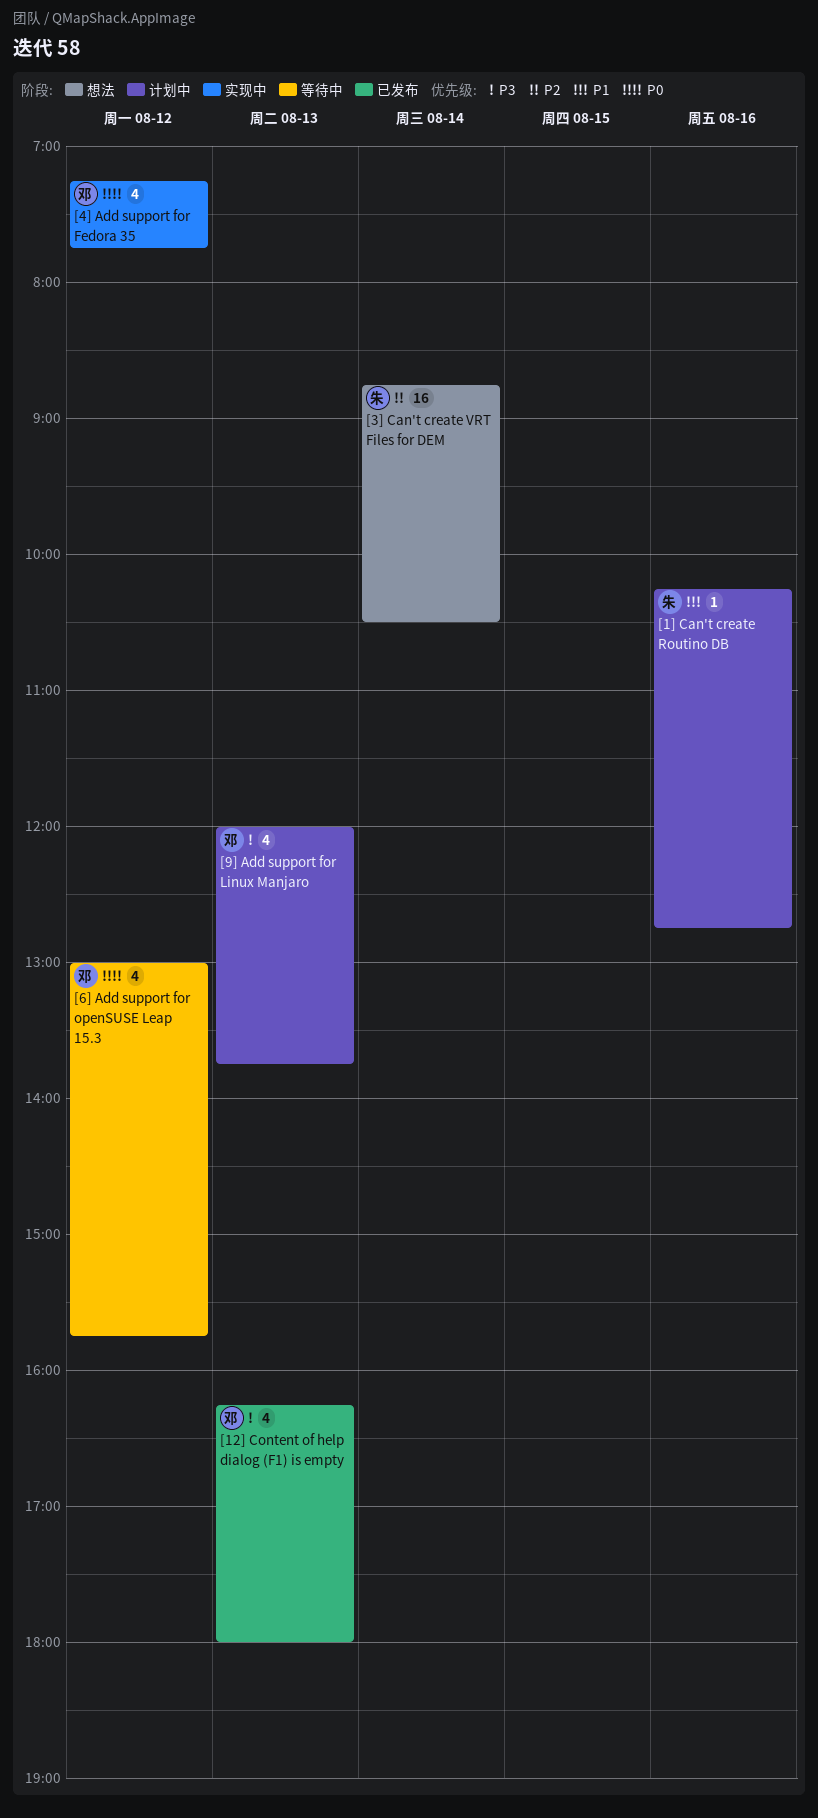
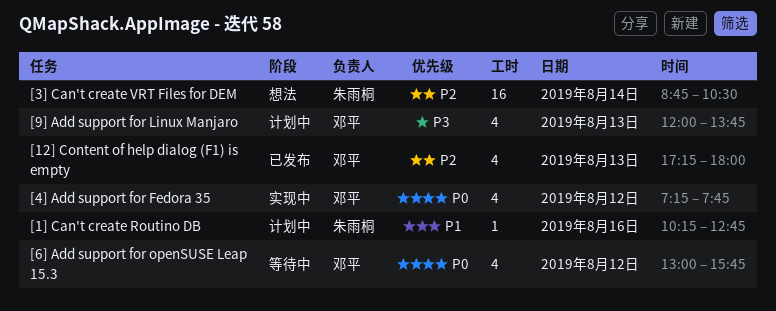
[12] Content of help dialog (F1) is empty, priority: P3 -> P2
[12] Content of help dialog (F1) is empty, begins: 16:15 -> 17:15

